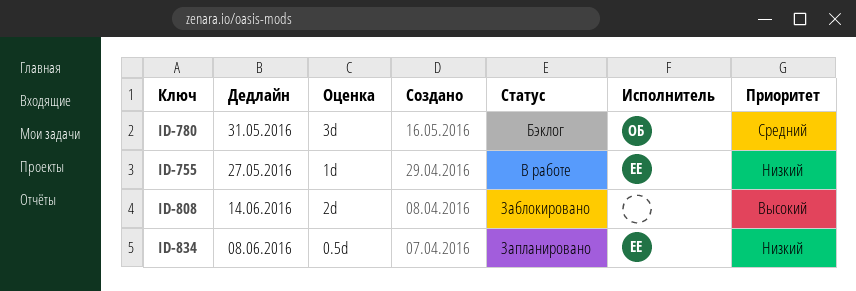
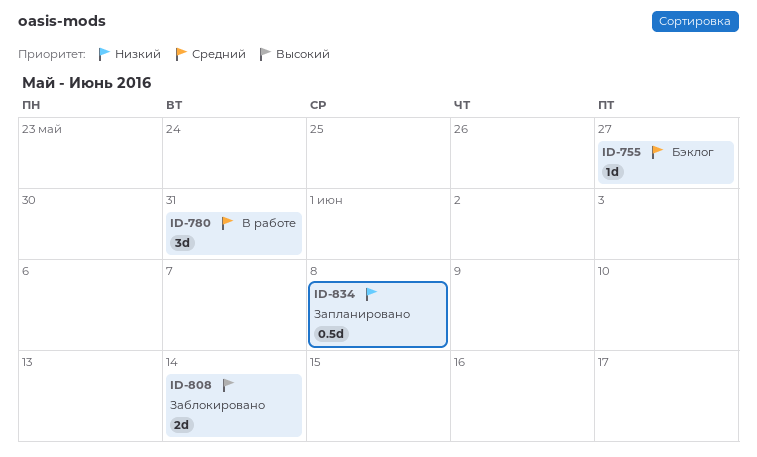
ID-755, status: В работе -> Бэклог
ID-755, priority: Низкий -> Средний
ID-780, status: Бэклог -> В работе

